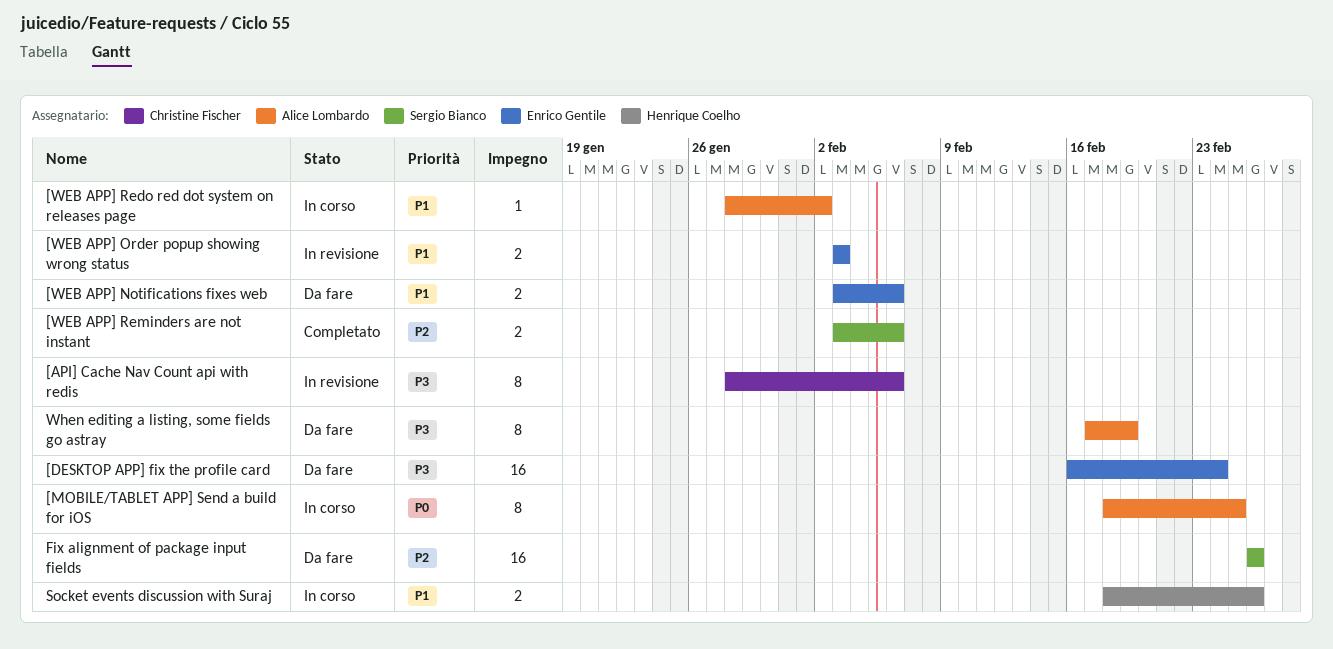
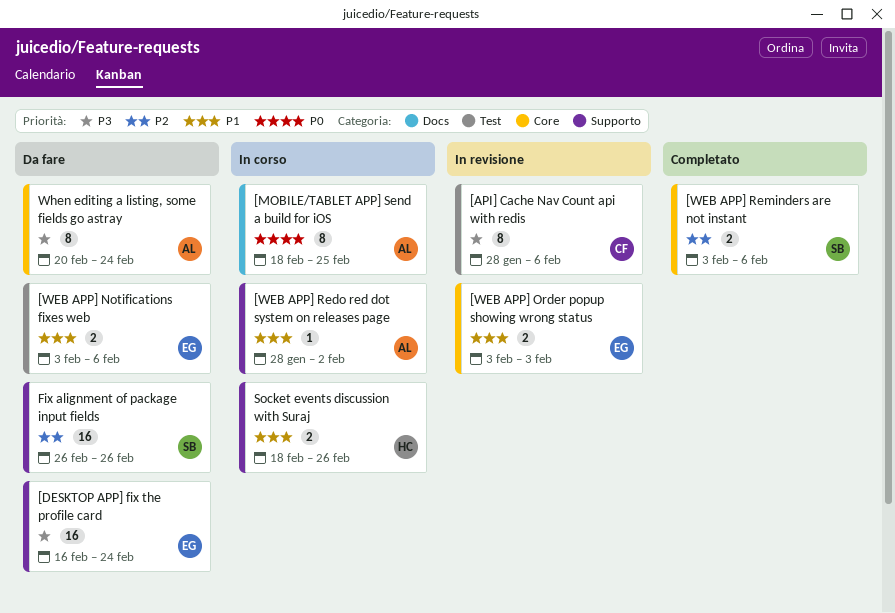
When editing a listing, some fields go astray, start: Feb 17 -> Feb 20
When editing a listing, some fields go astray, due: Feb 19 -> Feb 24

